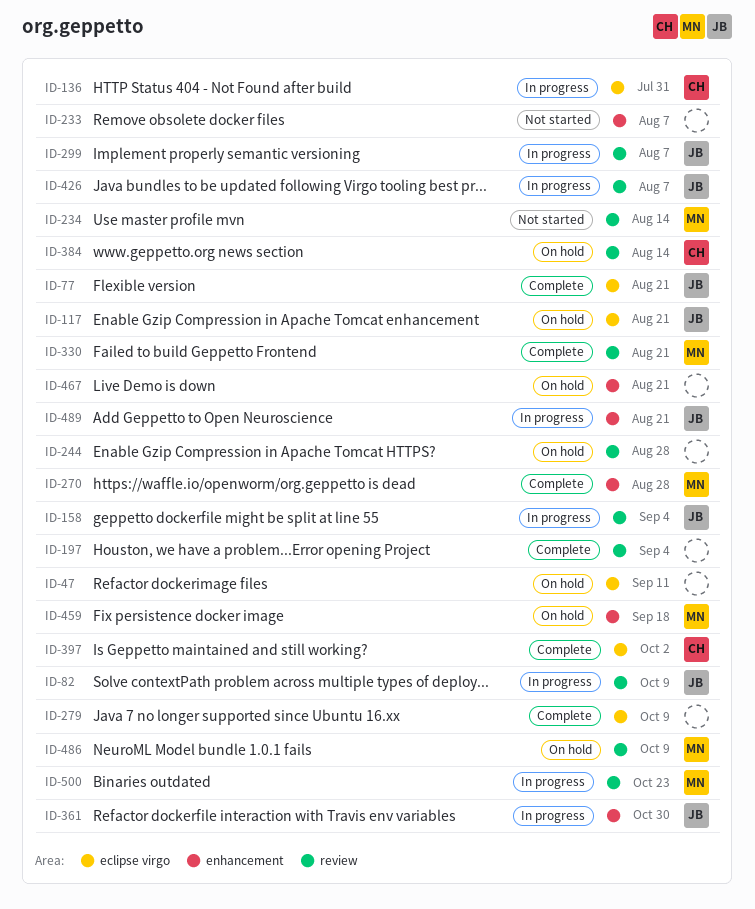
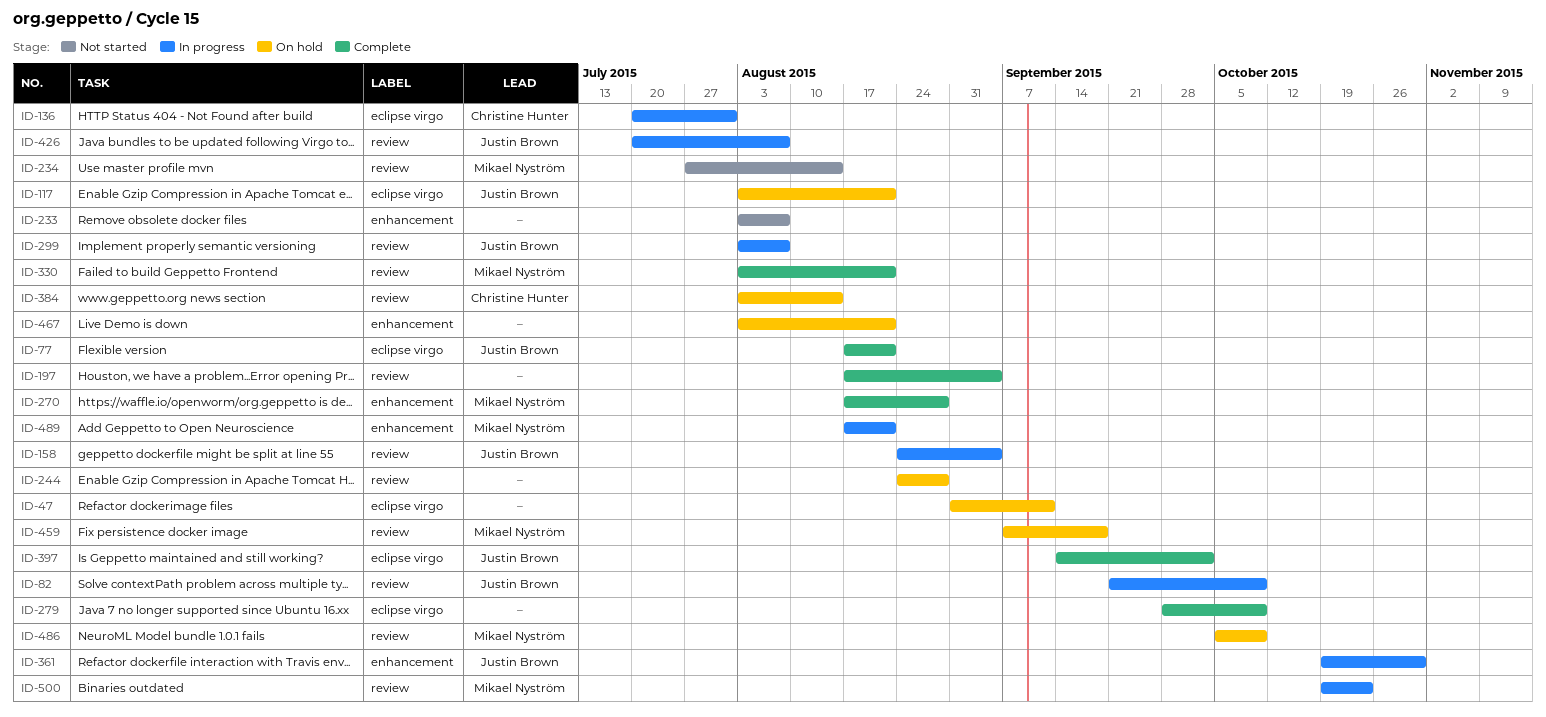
ID-397, owner: Christine Hunter -> Justin Brown
ID-459, label: enhancement -> review
ID-489, owner: Justin Brown -> Mikael Nyström

